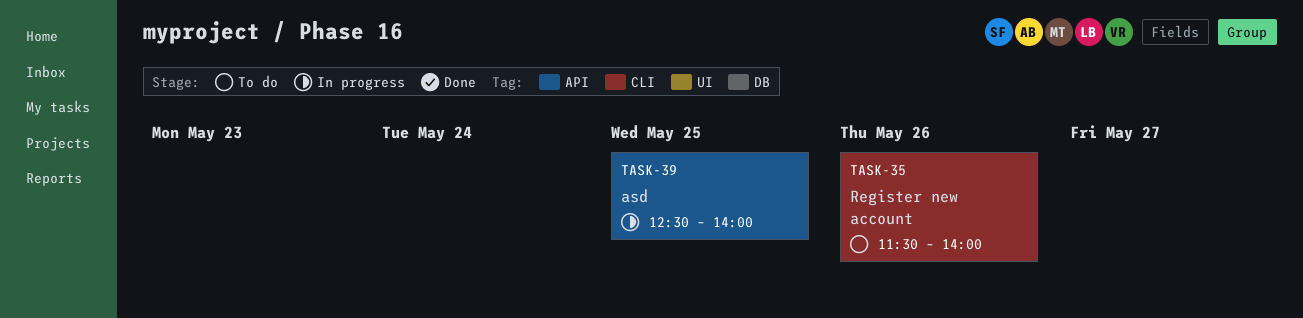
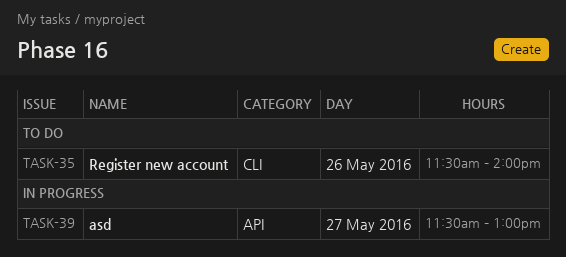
TASK-39, day: May 25 -> May 27
TASK-39, begins: 12:30 -> 11:30
TASK-39, ends: 14:00 -> 13:00

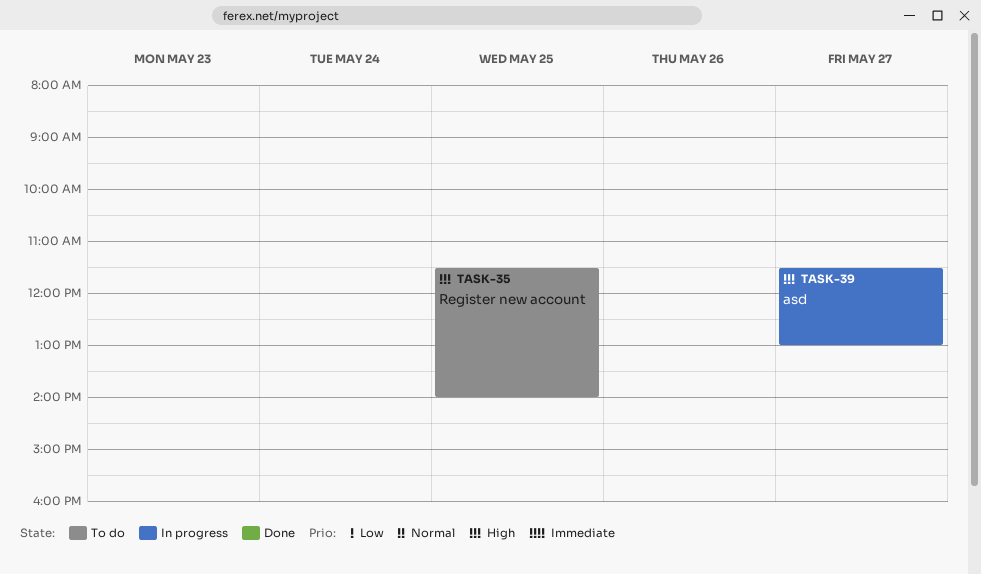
TASK-35, day: May 26 -> May 25

